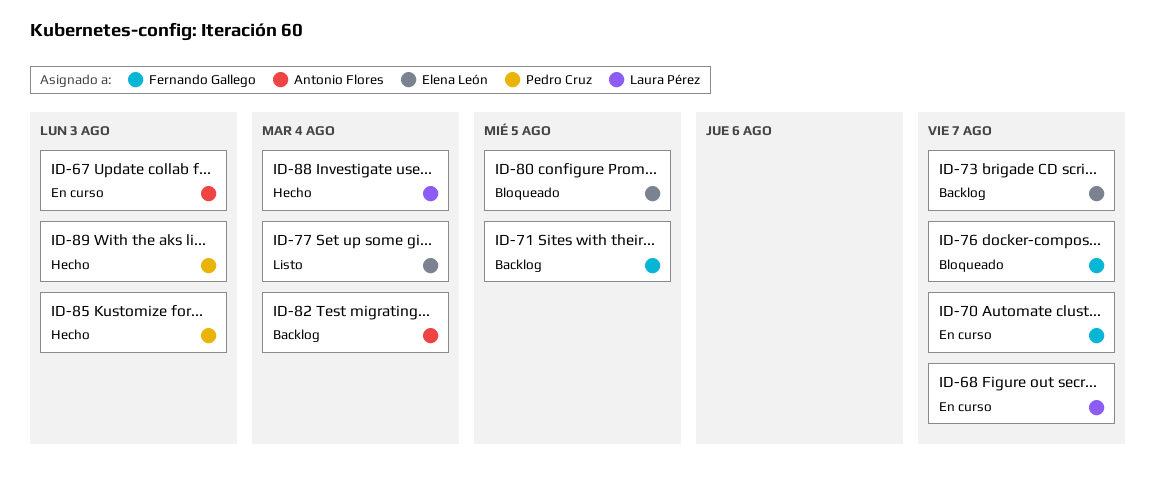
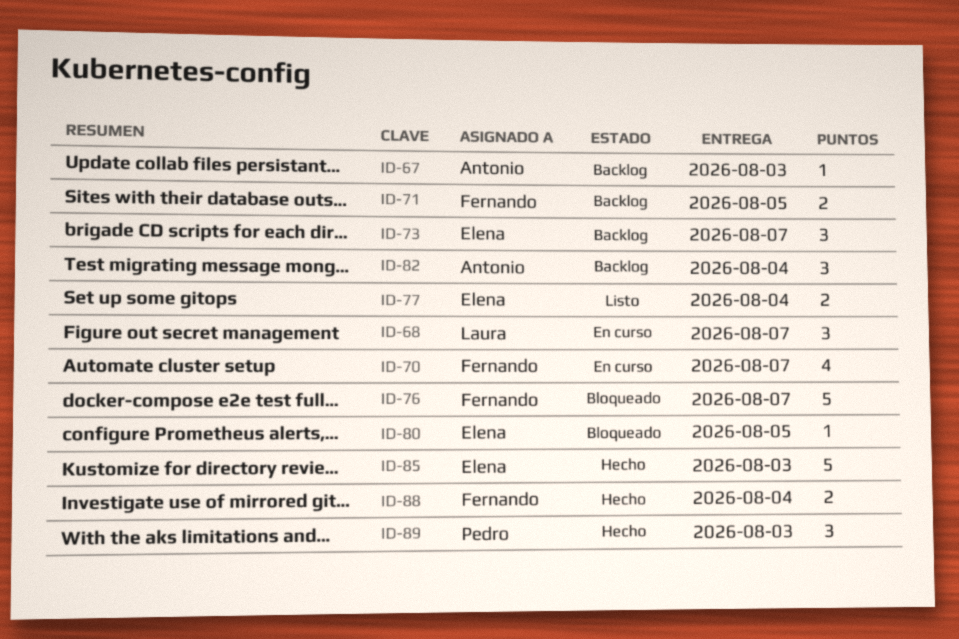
ID-67, status: En curso -> Backlog
ID-85, owner: Pedro Cruz -> Elena León
ID-88, owner: Laura Pérez -> Fernando Gallego

